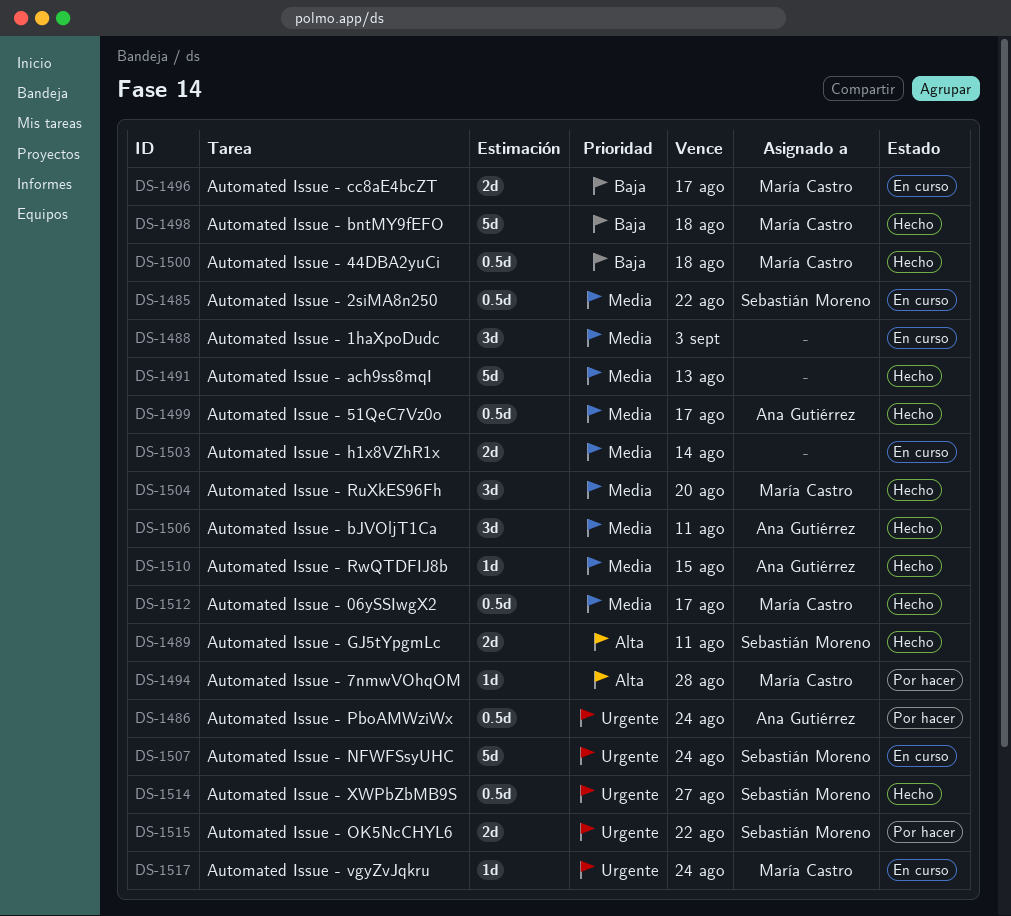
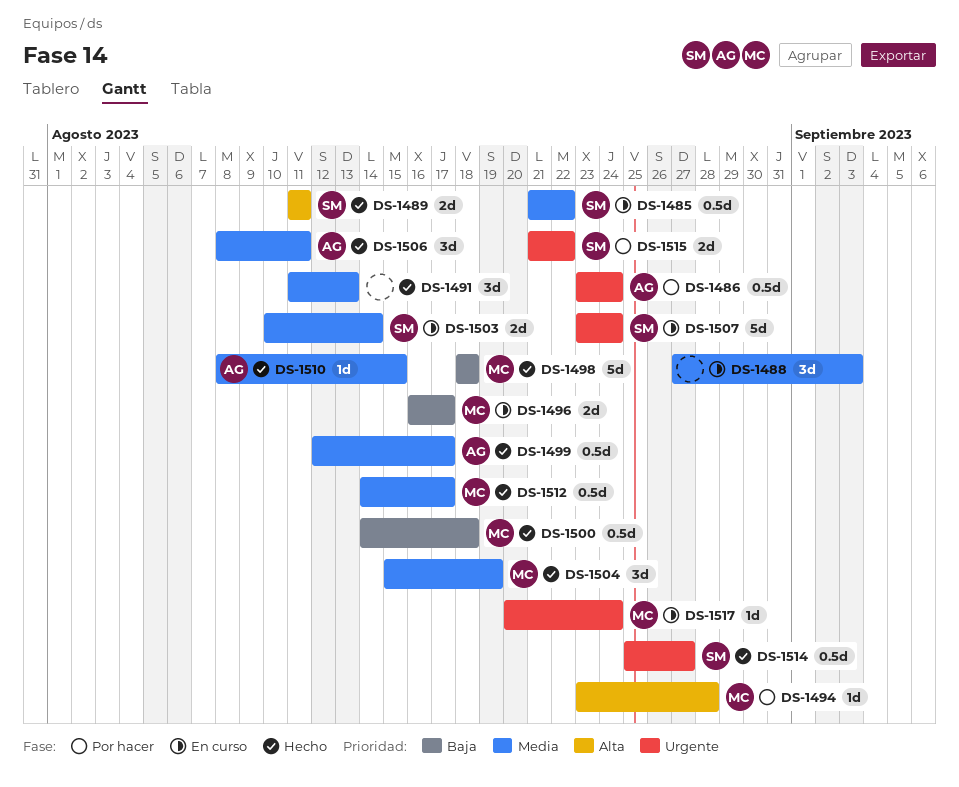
DS-1491, estimate: 5d -> 3d
DS-1503, owner: none -> Sebastián Moreno
DS-1504, due: Aug 20 -> Aug 19

